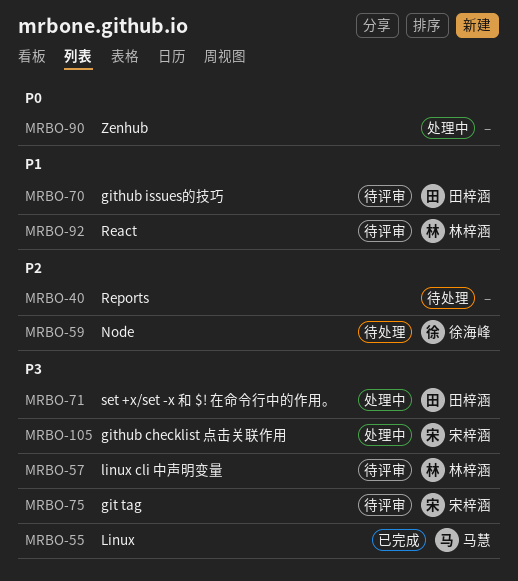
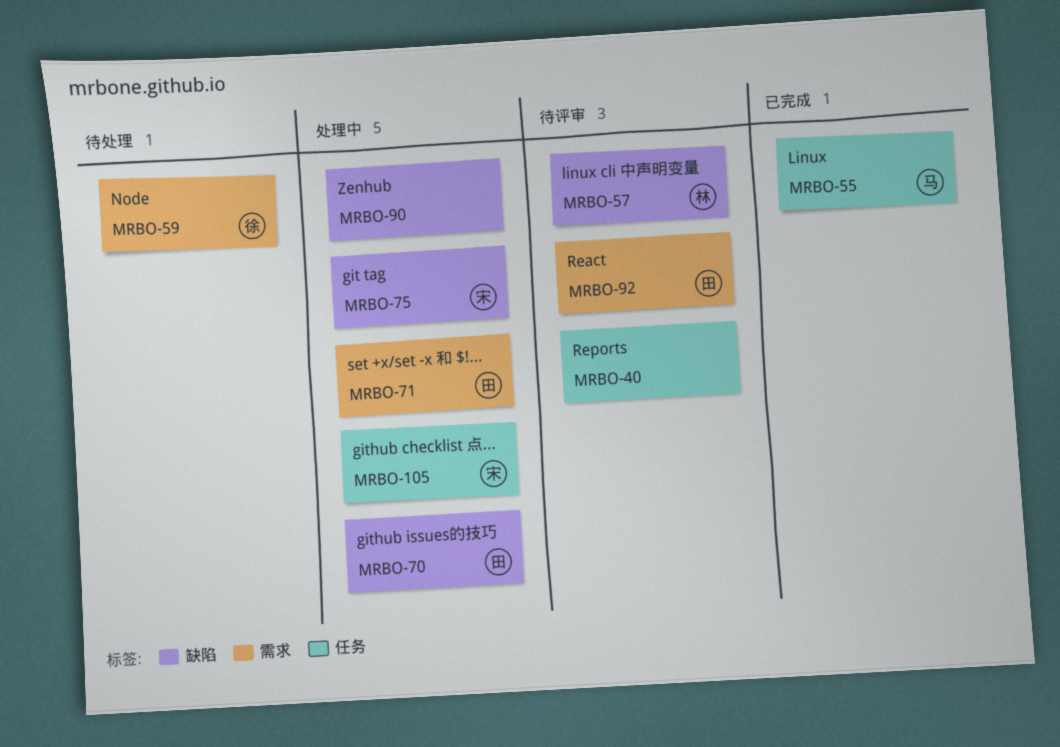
MRBO-40, status: 待处理 -> 待评审
MRBO-70, status: 待评审 -> 处理中
MRBO-75, status: 待评审 -> 处理中
MRBO-92, owner: 林梓涵 -> 田梓涵

